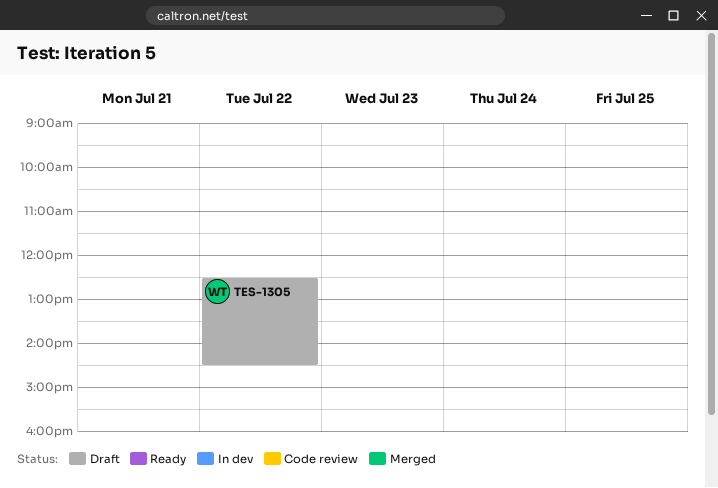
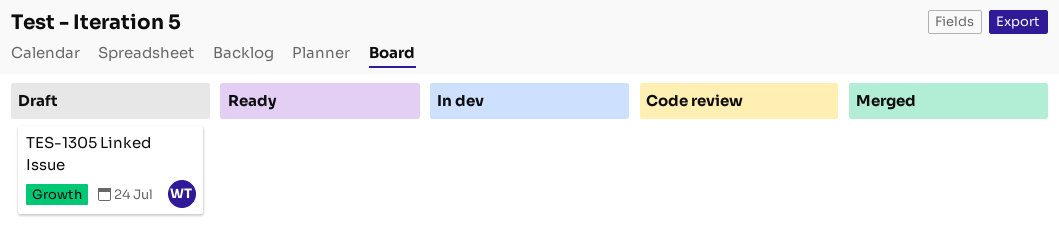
TES-1305, day: Jul 22 -> Jul 24

